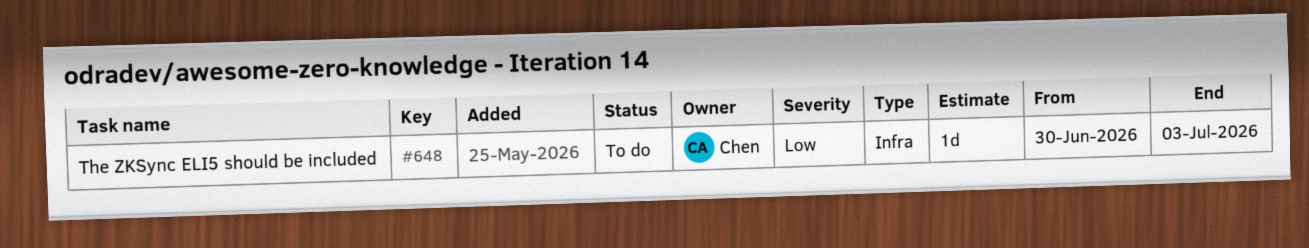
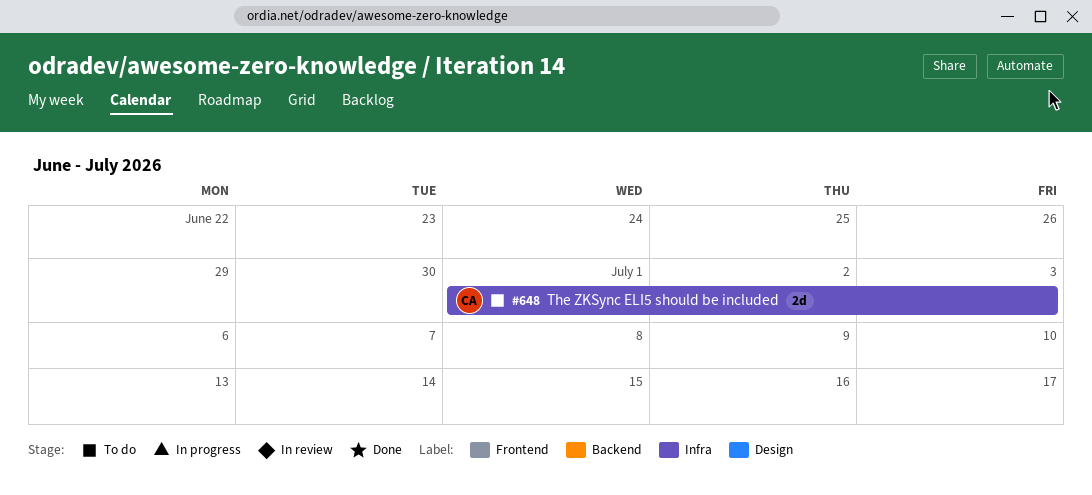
#648, estimate: 1d -> 2d
#648, start: Jun 30 -> Jul 1

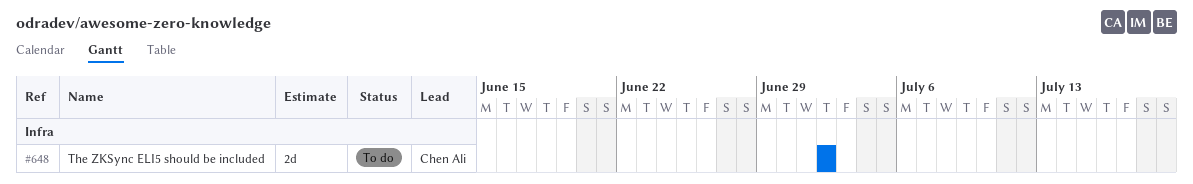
#648, start: Jul 1 -> Jul 2
#648, due: Jul 3 -> Jul 2

